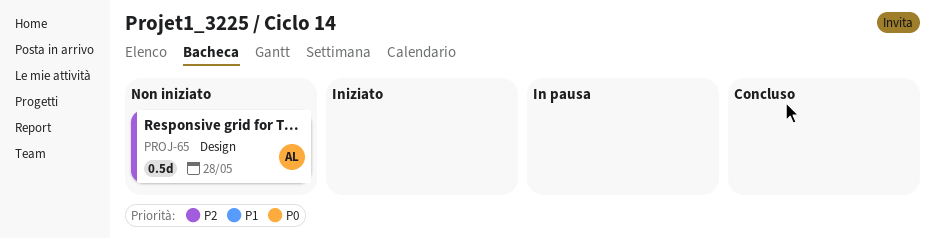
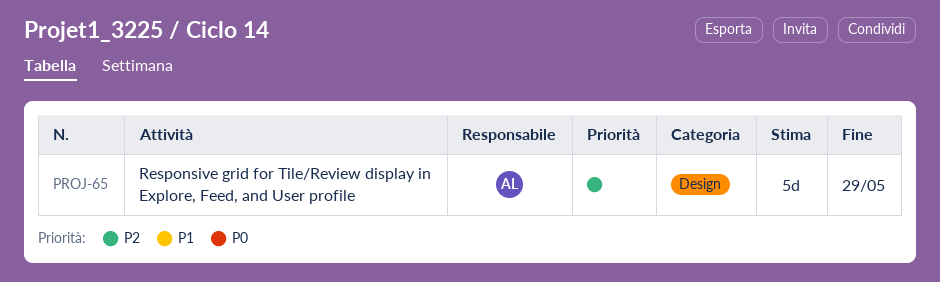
PROJ-65, estimate: 0.5d -> 5d
PROJ-65, due: May 28 -> May 29

